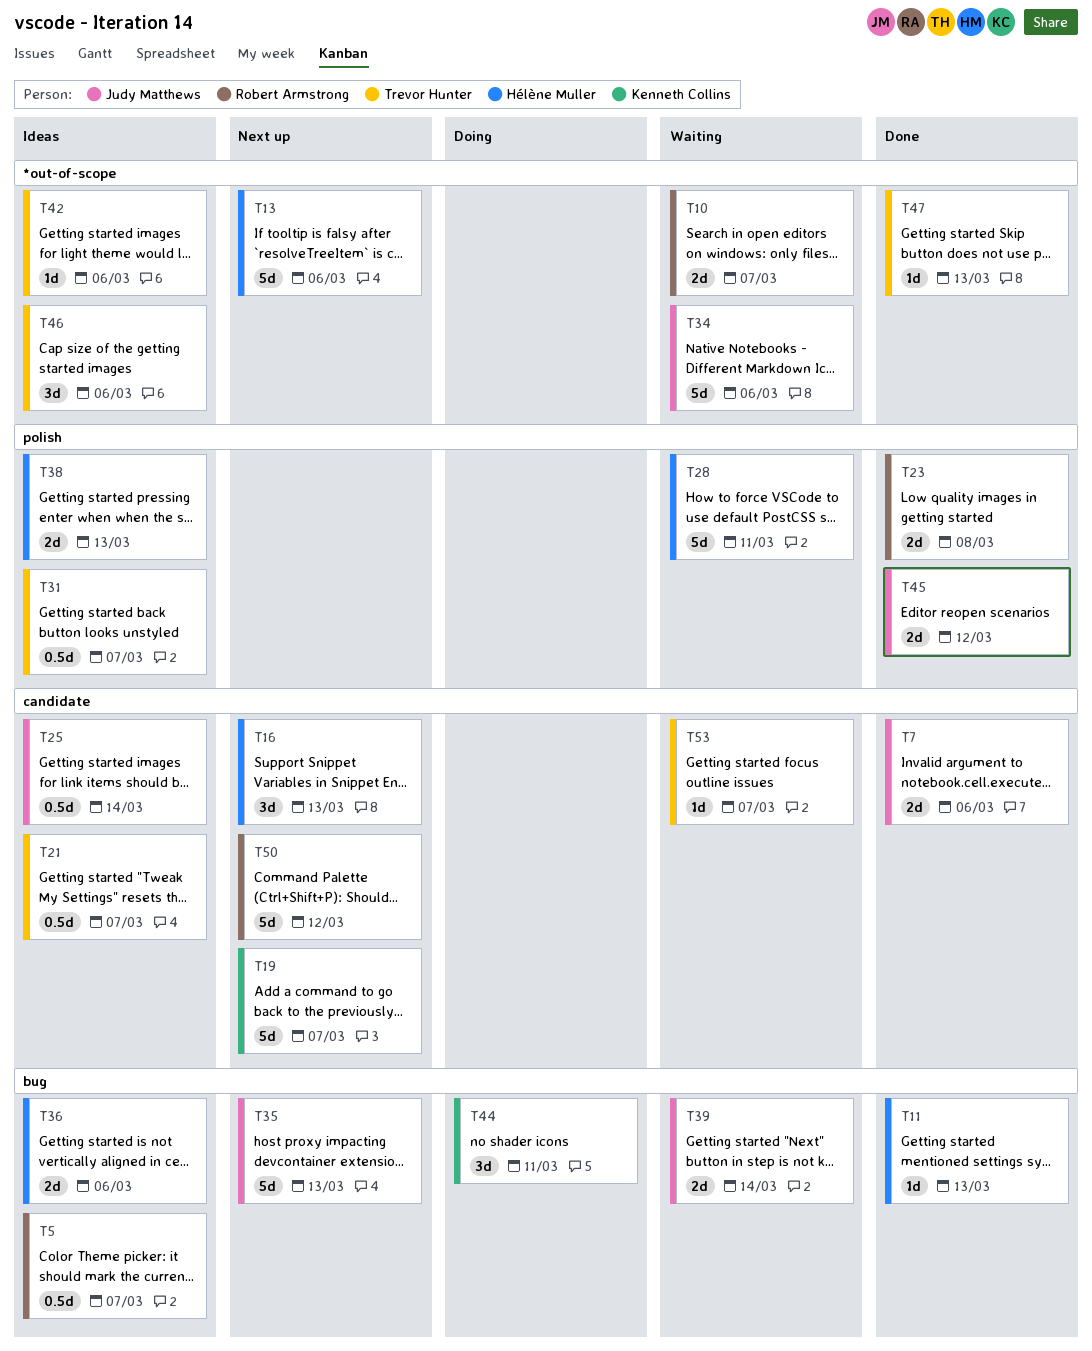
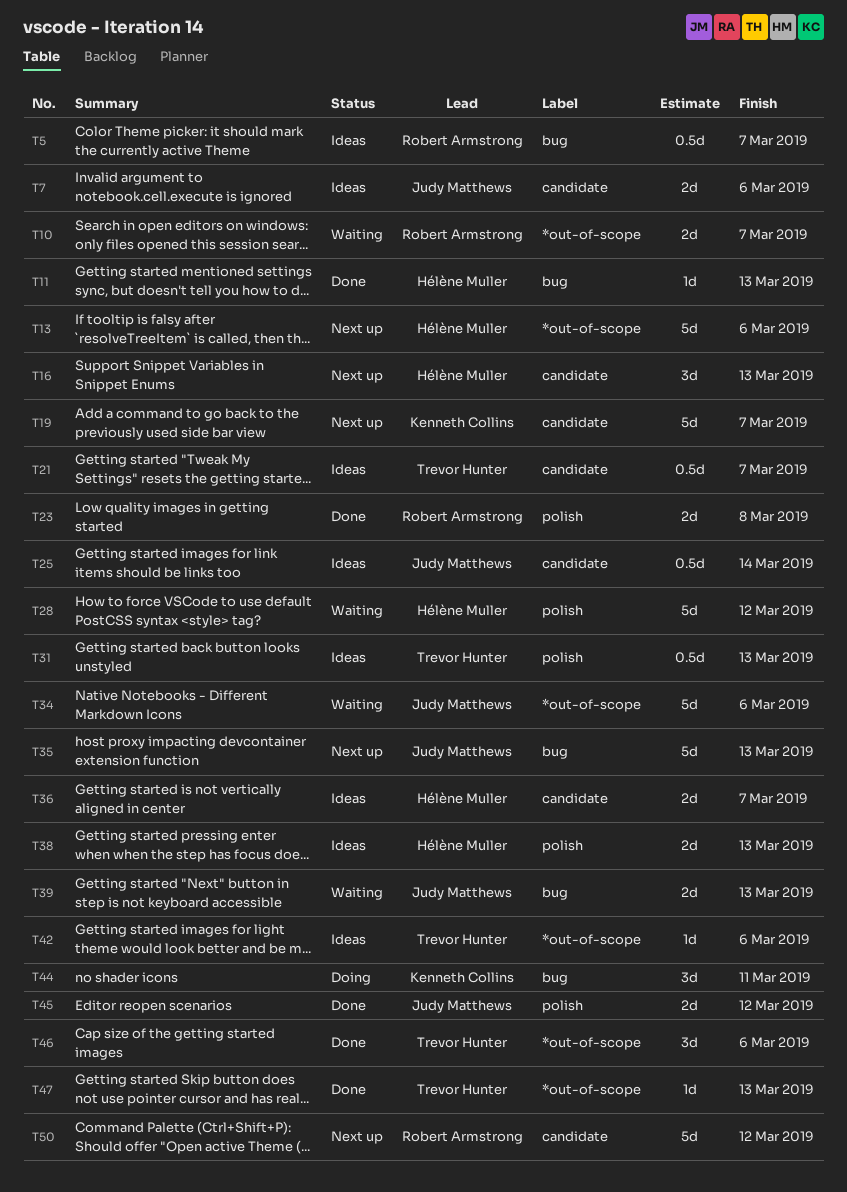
T7, status: Done -> Ideas
T28, due: Mar 11 -> Mar 12
T31, due: Mar 7 -> Mar 13
T36, label: bug -> candidate
T36, due: Mar 6 -> Mar 7
T39, due: Mar 14 -> Mar 13
T46, status: Ideas -> Done
T53: present -> none

